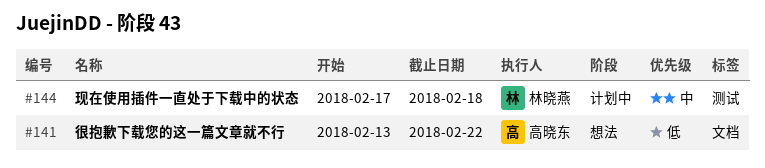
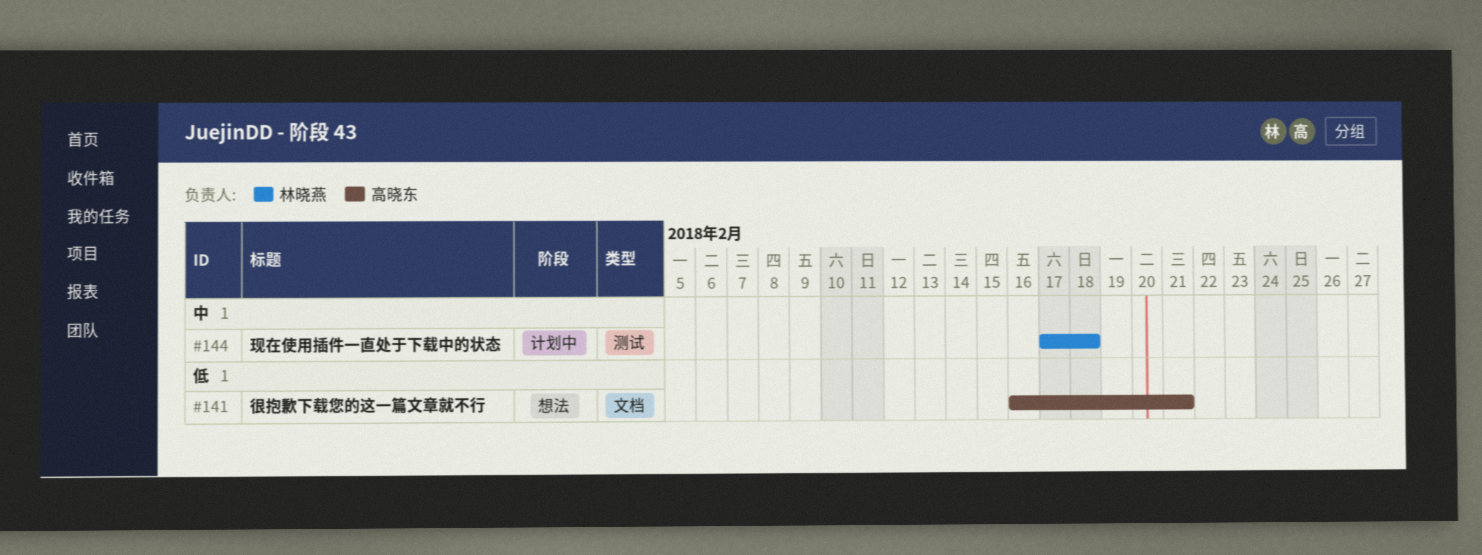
#141, start: Feb 13 -> Feb 16
#141, due: Feb 22 -> Feb 21

